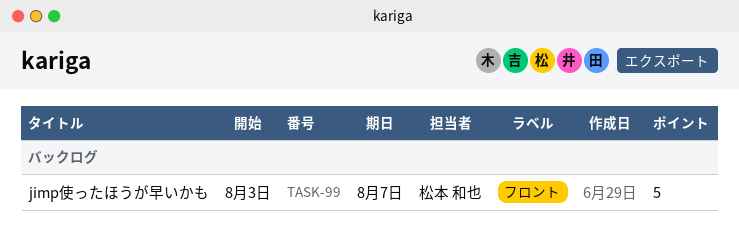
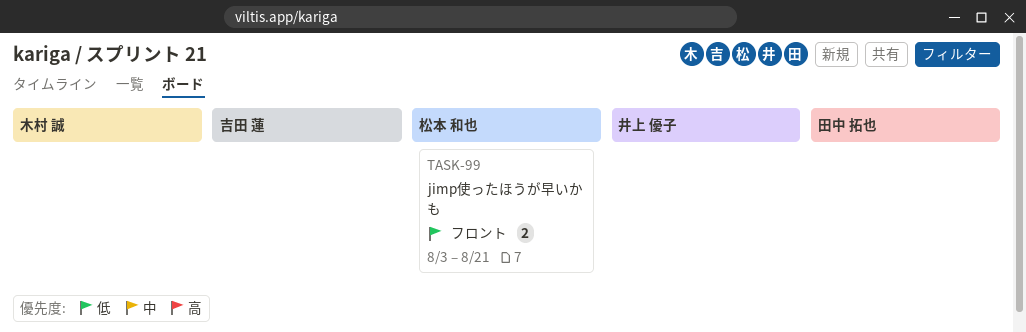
TASK-99, estimate: 5 -> 2
TASK-99, due: Aug 7 -> Aug 21

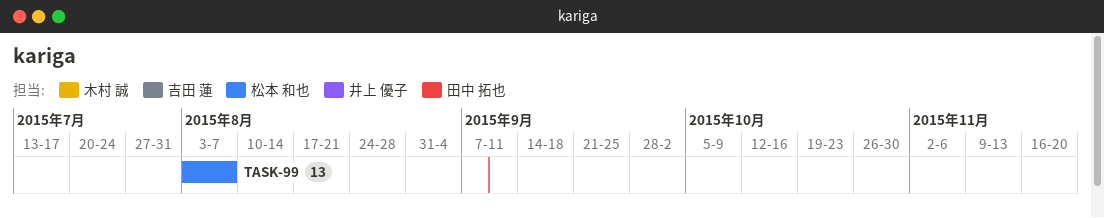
TASK-99, estimate: 2 -> 13
TASK-99, due: Aug 21 -> Aug 7

